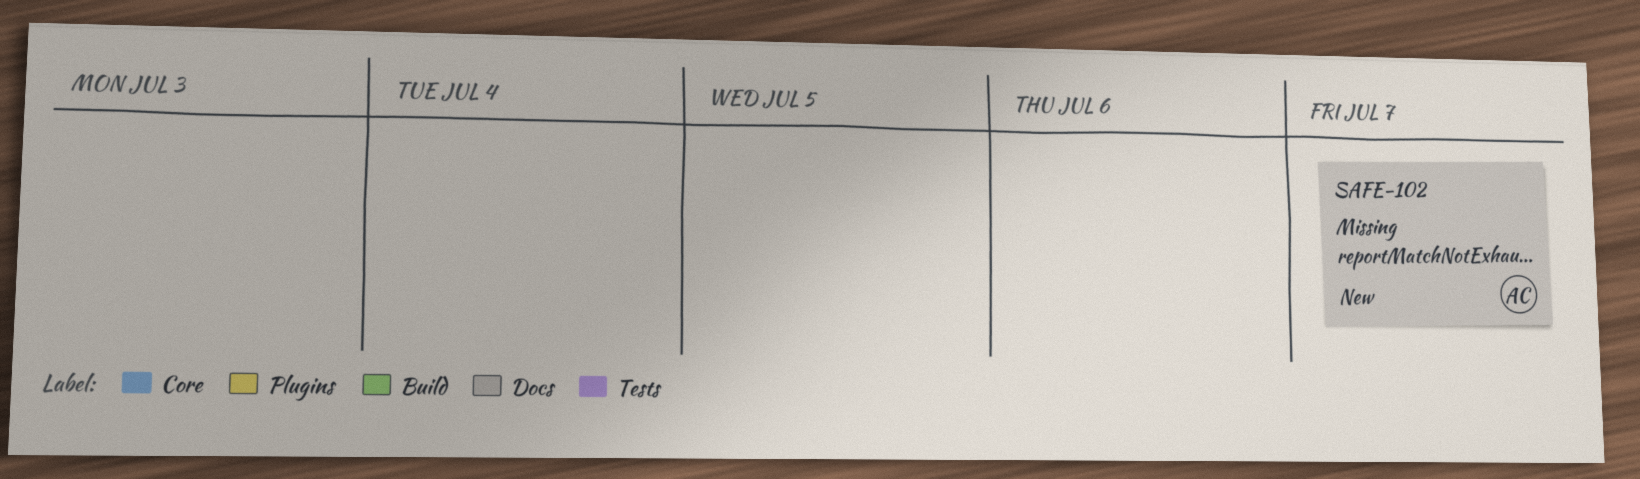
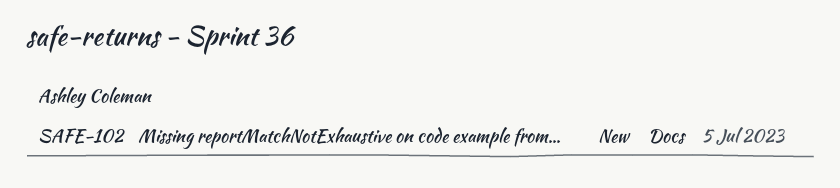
SAFE-102, due: Jul 7 -> Jul 5

